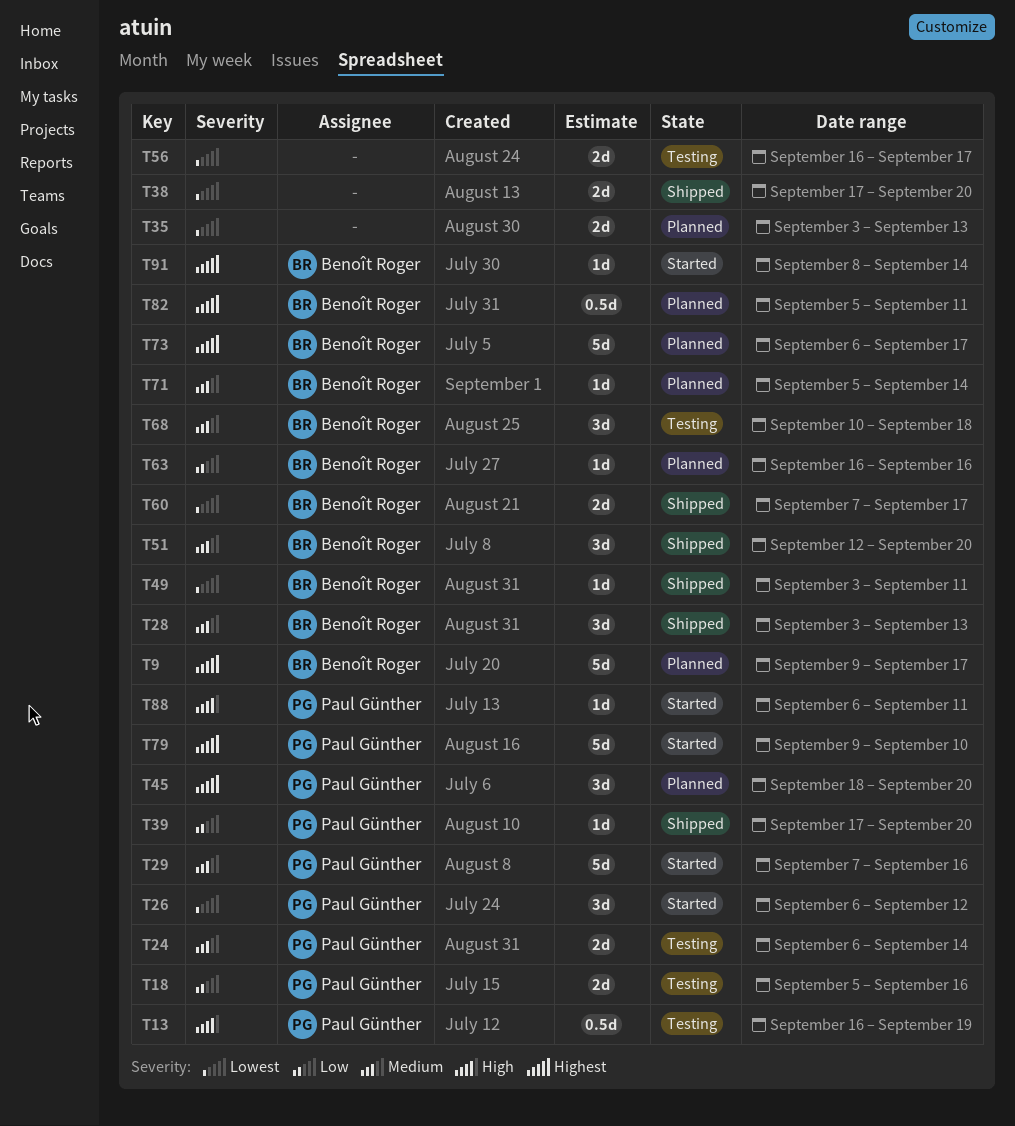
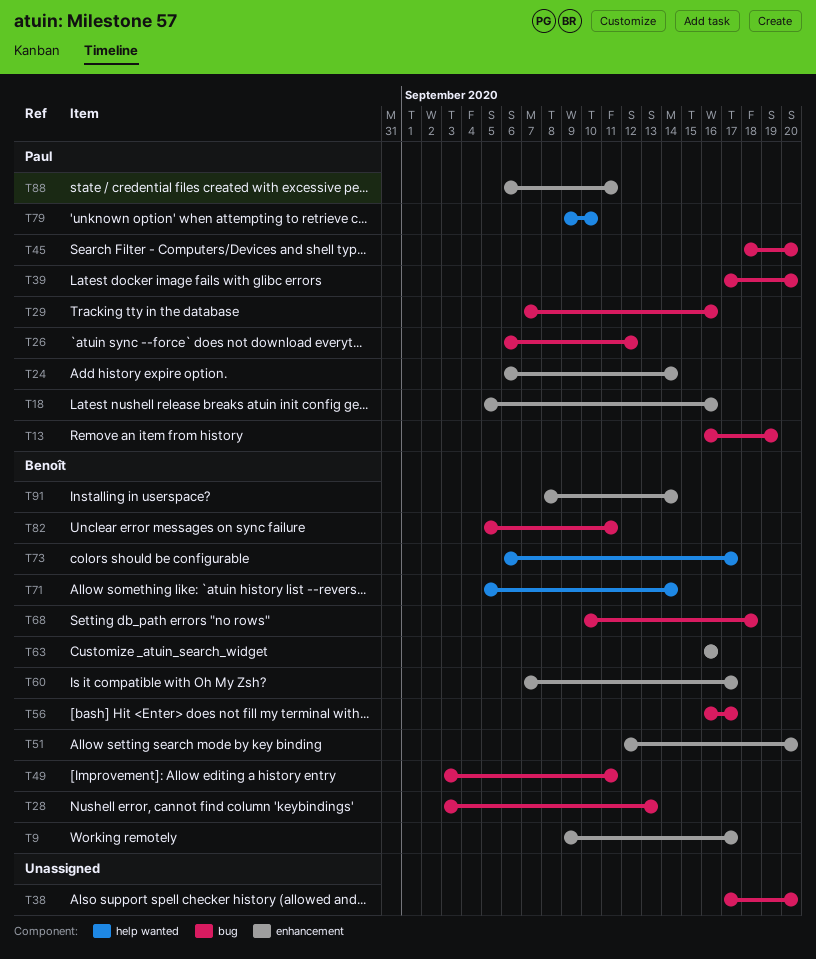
T35: present -> none
T56, owner: none -> Benoît Roger

